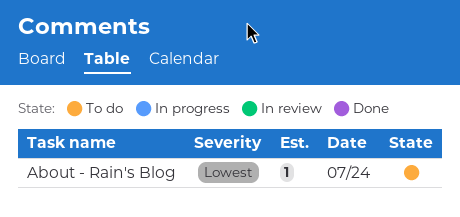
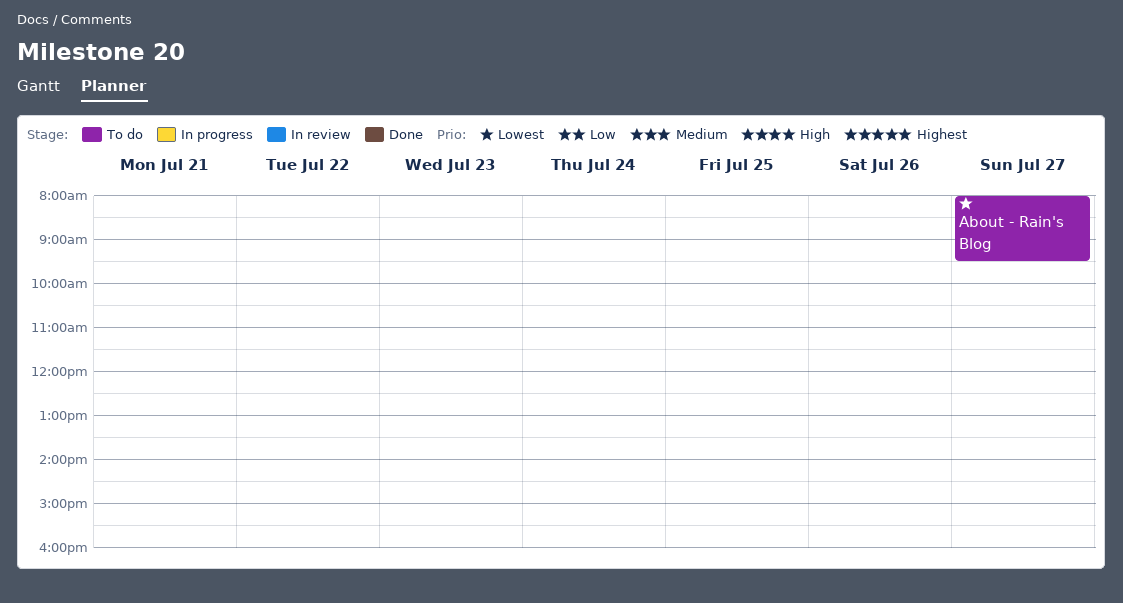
About - Rain's Blog, day: Jul 24 -> Jul 27

